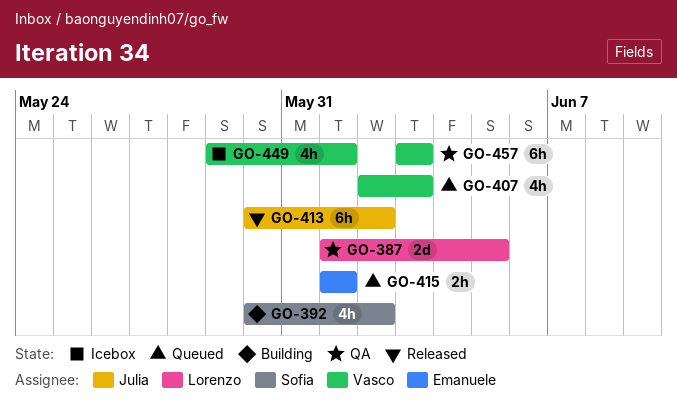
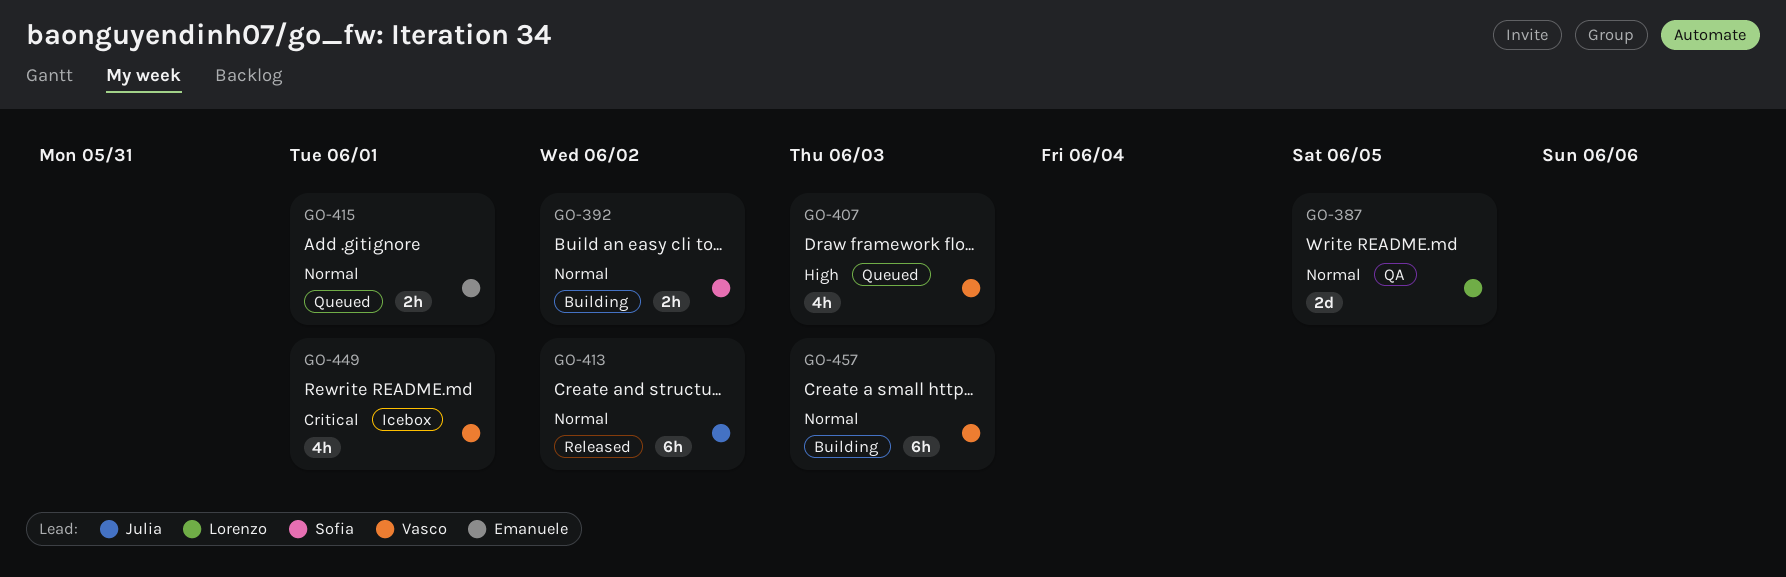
GO-392, estimate: 4h -> 2h
GO-457, status: QA -> Building

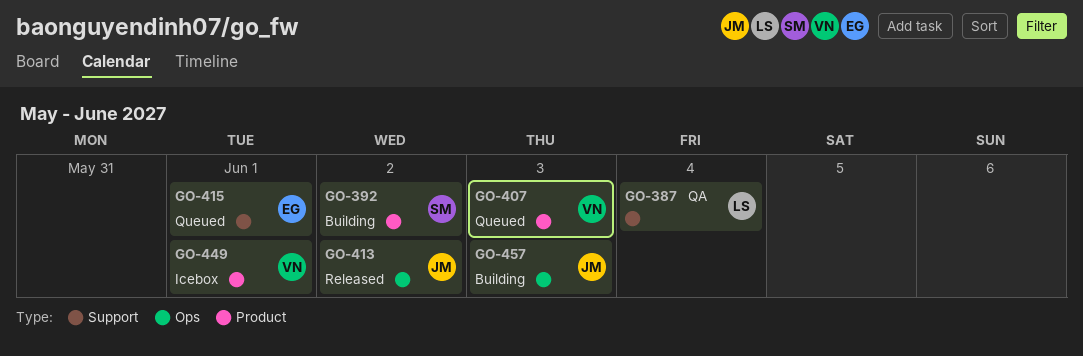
GO-387, due: Jun 5 -> Jun 4
GO-457, owner: Vasco -> Julia

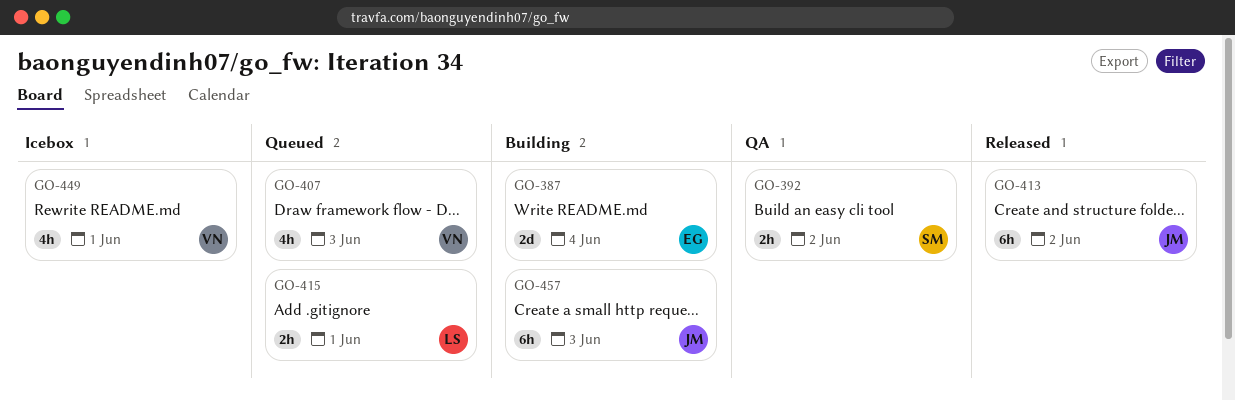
GO-387, status: QA -> Building
GO-387, owner: LS -> EG
GO-392, status: Building -> QA
GO-415, owner: EG -> LS

